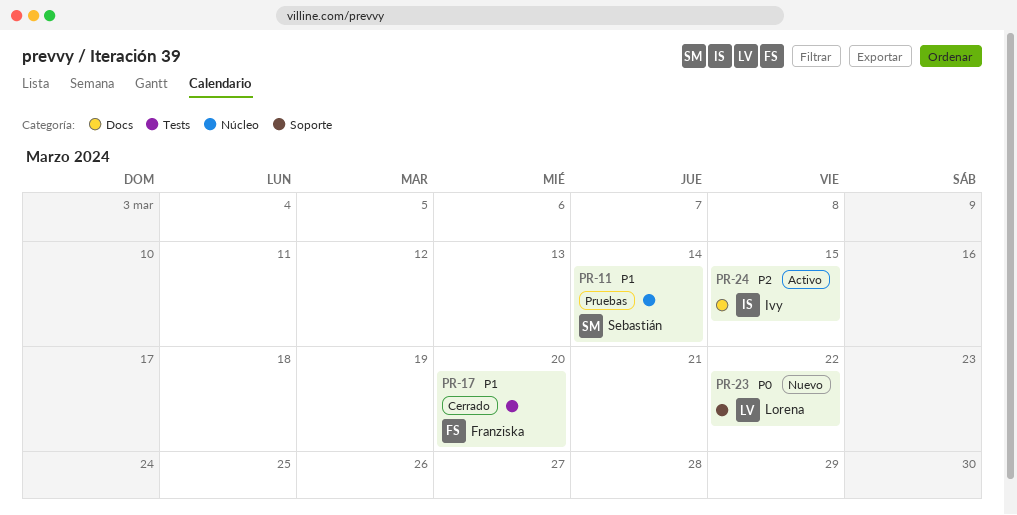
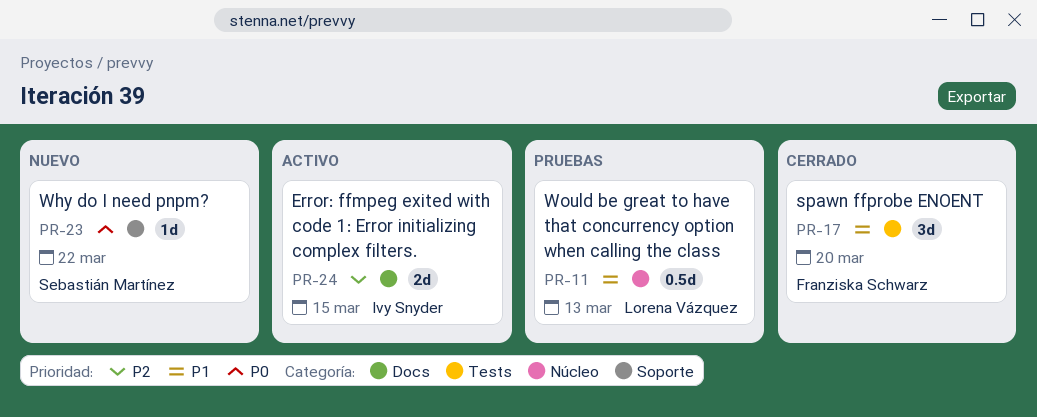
PR-11, owner: Sebastián Martínez -> Lorena Vázquez
PR-11, due: Mar 14 -> Mar 13
PR-23, owner: Lorena Vázquez -> Sebastián Martínez

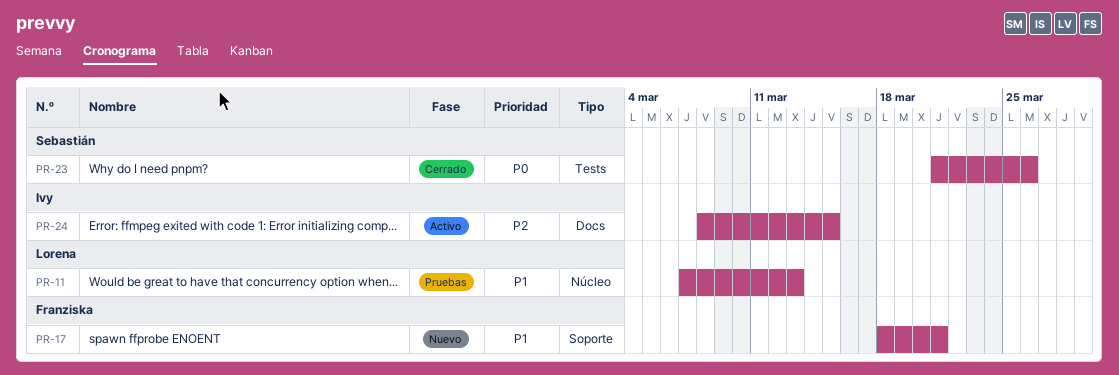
PR-17, status: Cerrado -> Nuevo
PR-17, label: Tests -> Soporte
PR-17, due: Mar 20 -> Mar 21
PR-23, status: Nuevo -> Cerrado
PR-23, label: Soporte -> Tests
PR-23, due: Mar 22 -> Mar 26

